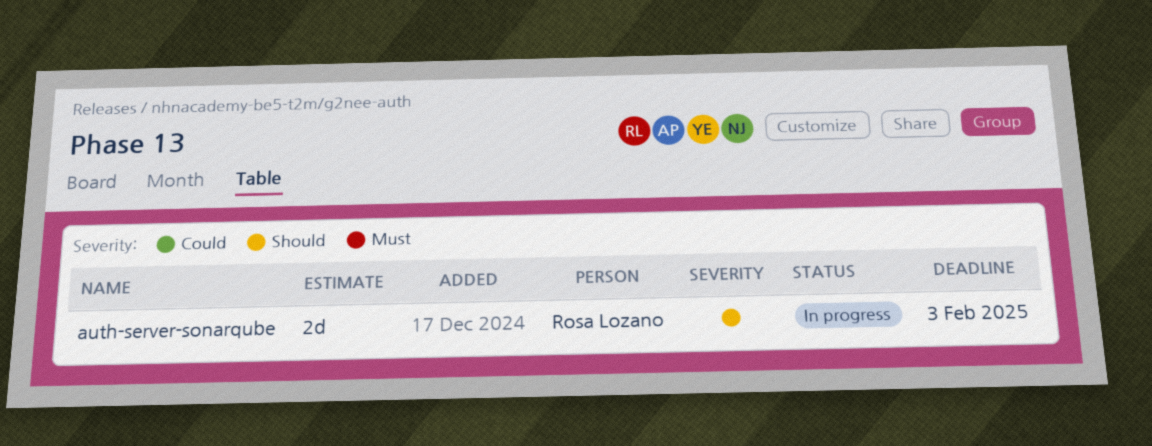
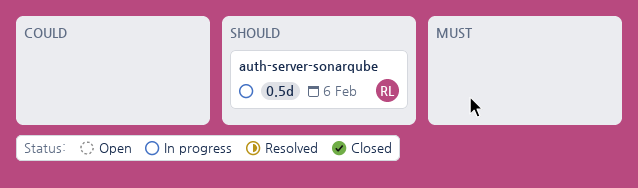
auth-server-sonarqube, estimate: 2d -> 0.5d
auth-server-sonarqube, due: Feb 3 -> Feb 6

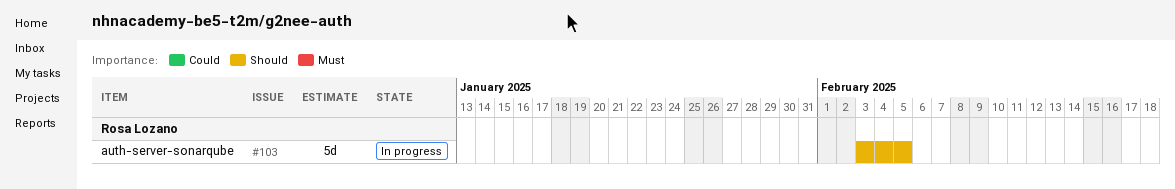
auth-server-sonarqube, estimate: 0.5d -> 5d
auth-server-sonarqube, due: Feb 6 -> Feb 5

